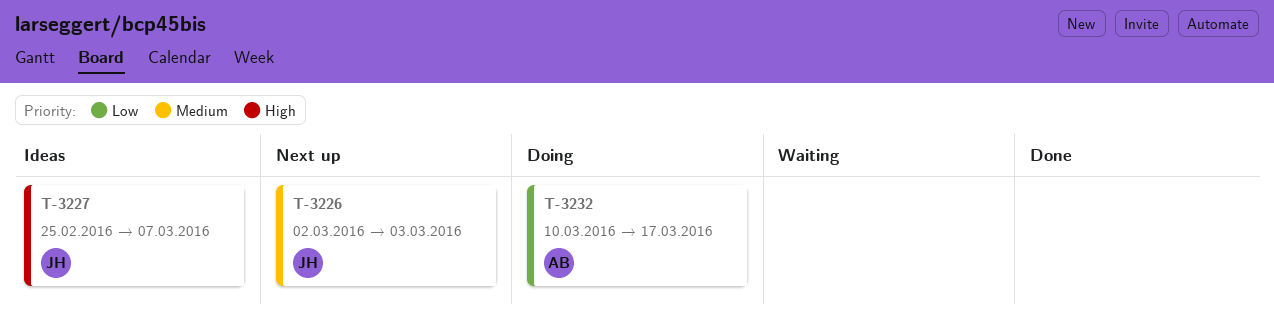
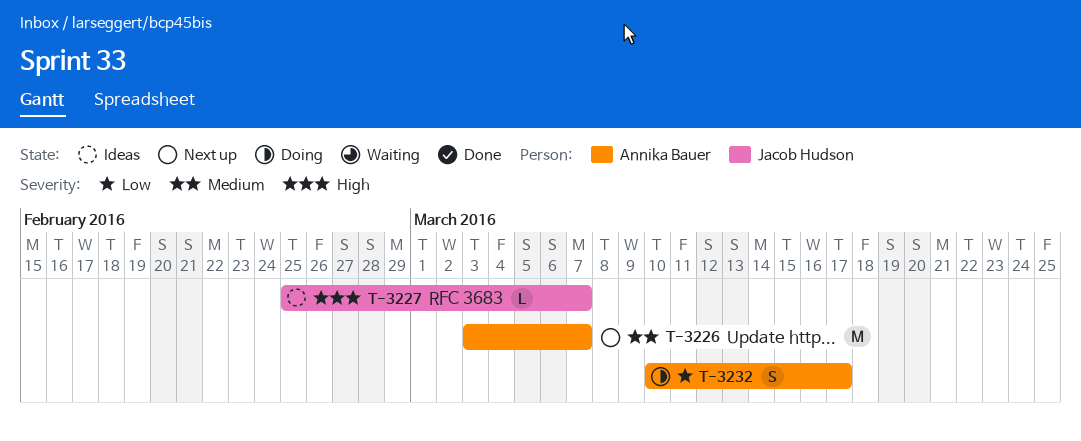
T-3226, owner: Jacob Hudson -> Annika Bauer
T-3226, start: Mar 2 -> Mar 3
T-3226, due: Mar 3 -> Mar 7

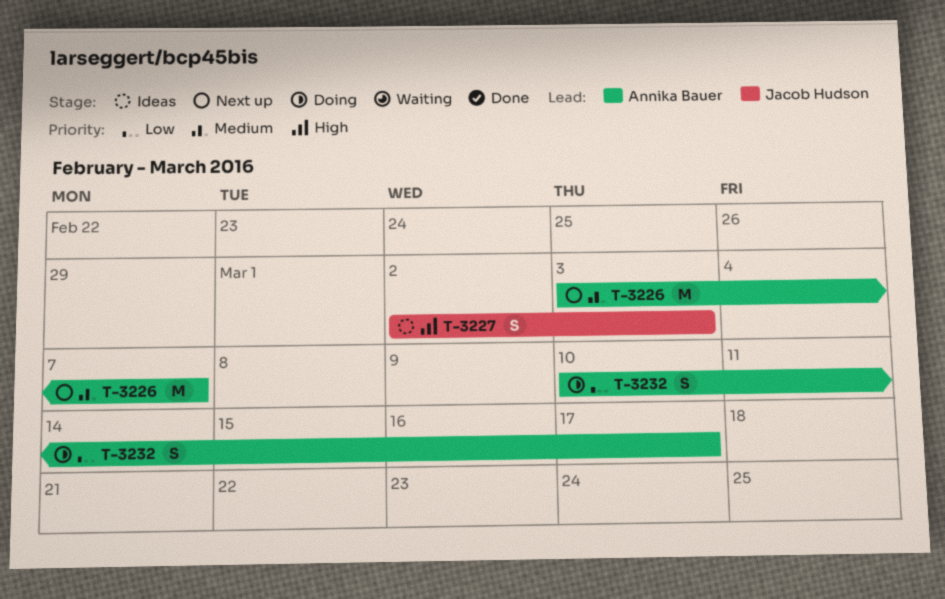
T-3227, estimate: L -> S
T-3227, start: Feb 25 -> Mar 2
T-3227, due: Mar 7 -> Mar 3

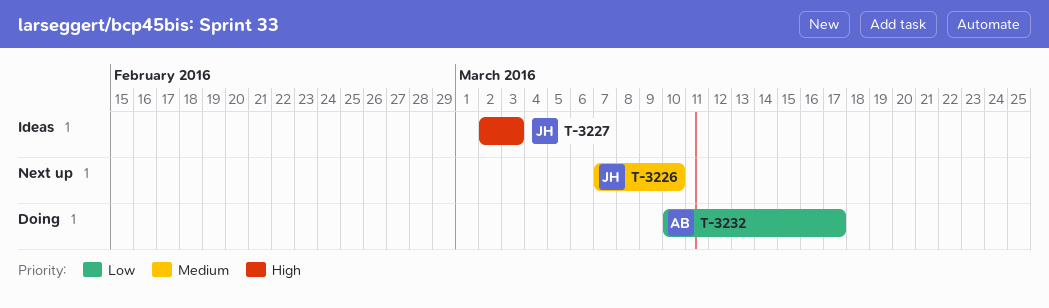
T-3226, owner: Annika Bauer -> Jacob Hudson
T-3226, start: Mar 3 -> Mar 7
T-3226, due: Mar 7 -> Mar 10

